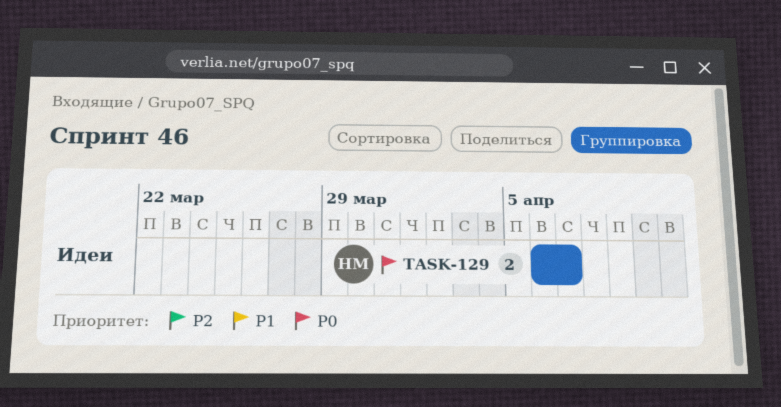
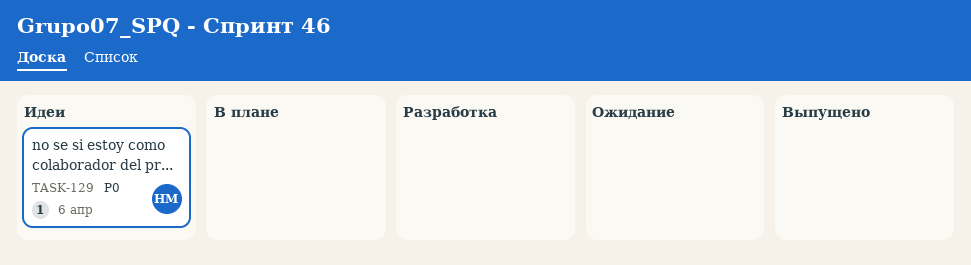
TASK-129, estimate: 2 -> 1
TASK-129, due: Apr 7 -> Apr 6

